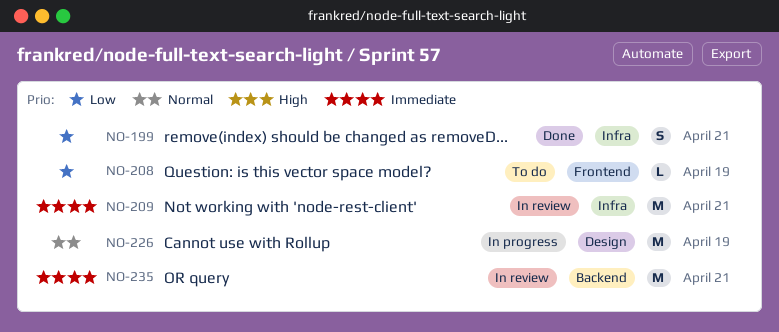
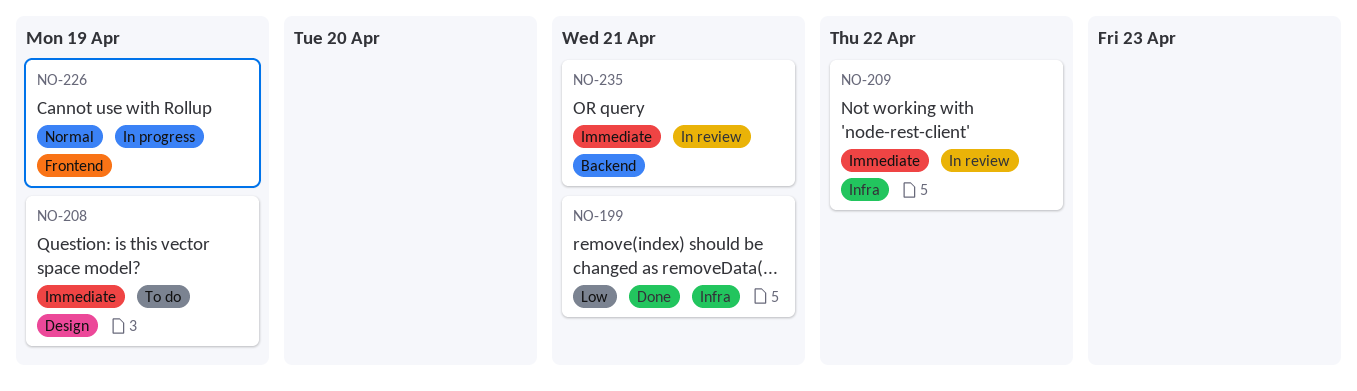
NO-208, priority: Low -> Immediate
NO-208, label: Frontend -> Design
NO-209, due: Apr 21 -> Apr 22
NO-226, label: Design -> Frontend

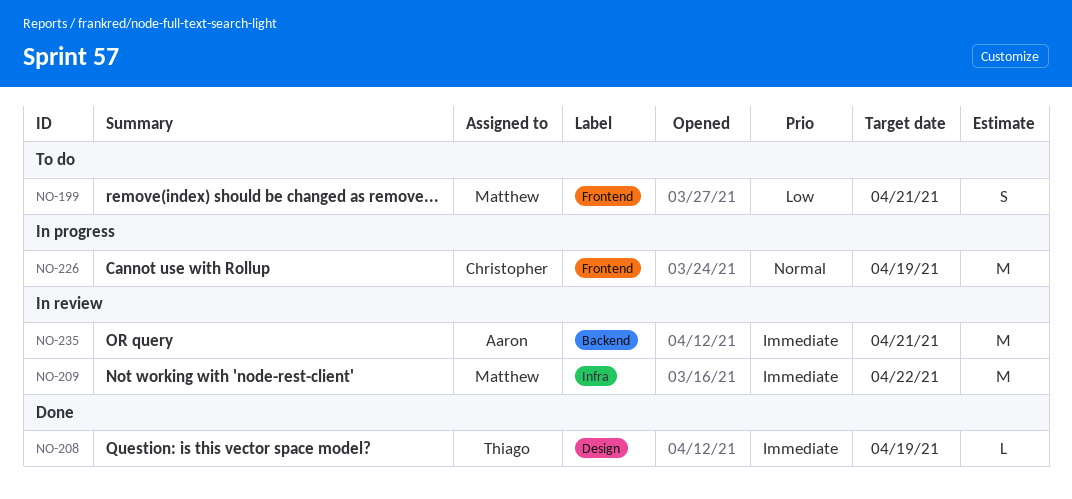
NO-199, status: Done -> To do
NO-199, label: Infra -> Frontend
NO-208, status: To do -> Done

